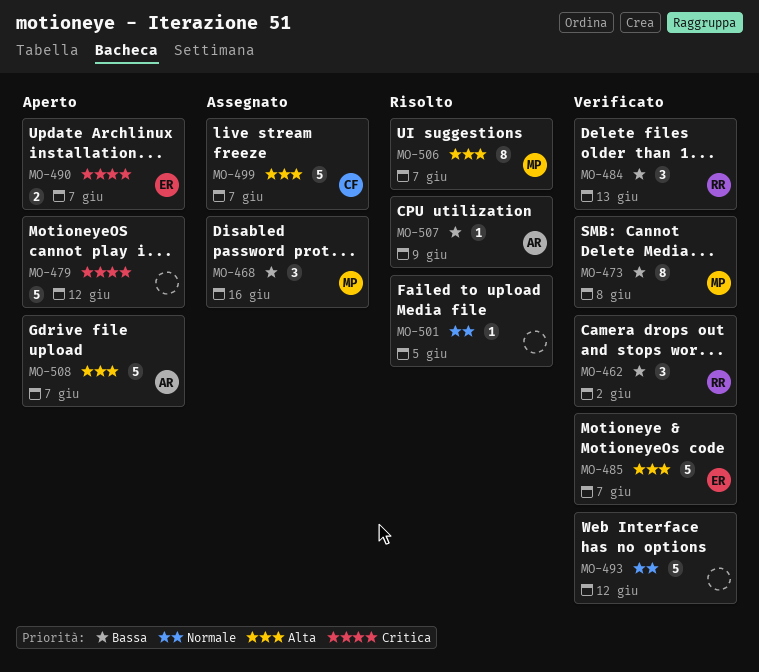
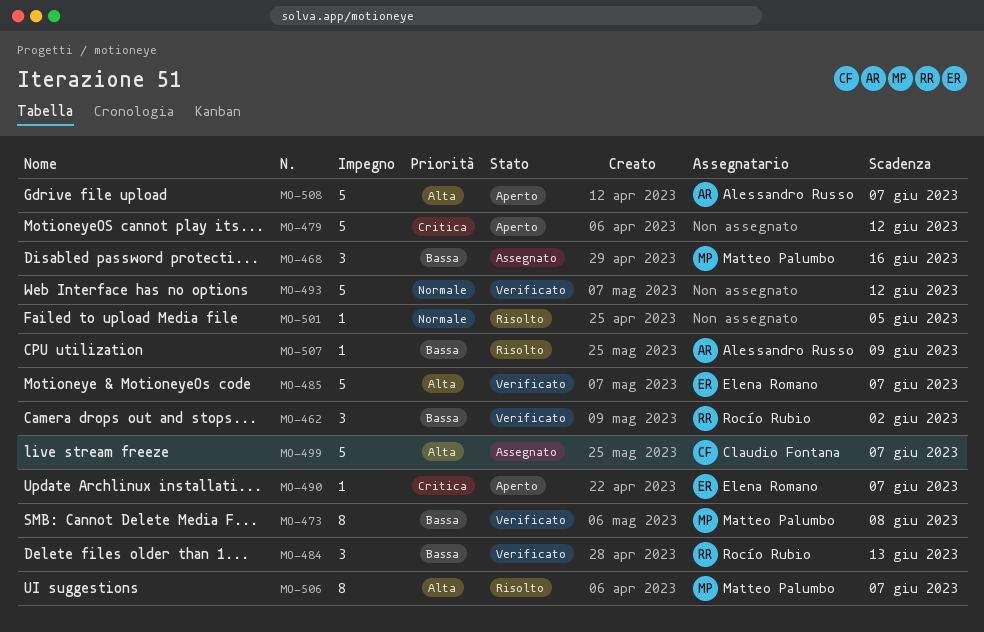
MO-490, estimate: 2 -> 1

